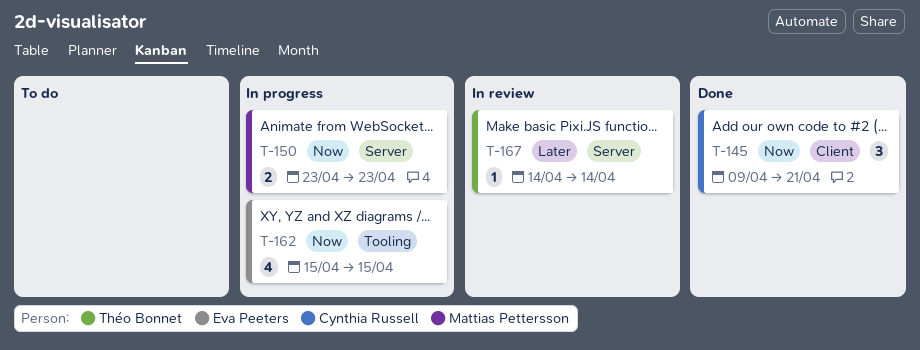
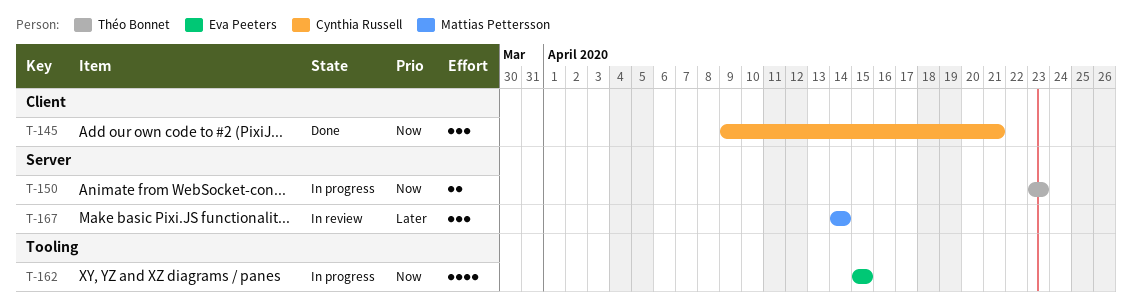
T-150, owner: Mattias Pettersson -> Théo Bonnet
T-167, owner: Théo Bonnet -> Mattias Pettersson
T-167, estimate: 1 -> 3

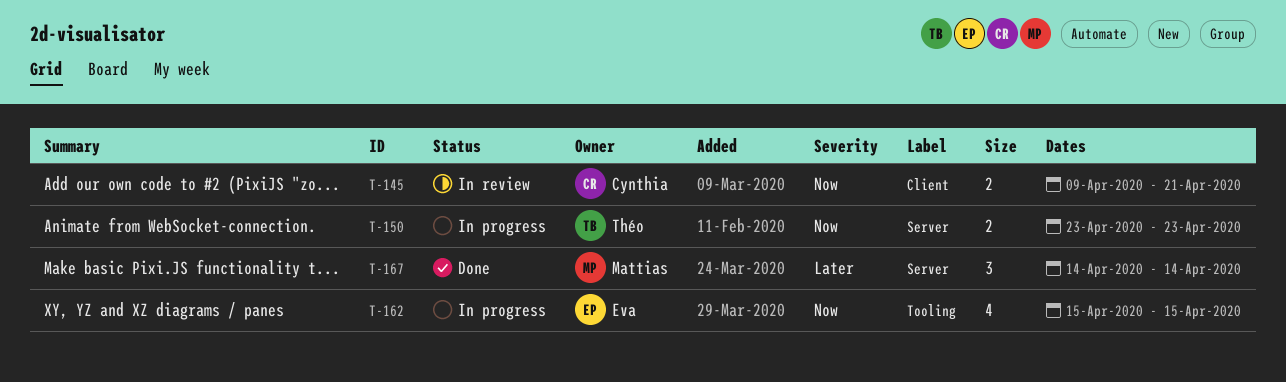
T-145, status: Done -> In review
T-145, estimate: 3 -> 2
T-167, status: In review -> Done

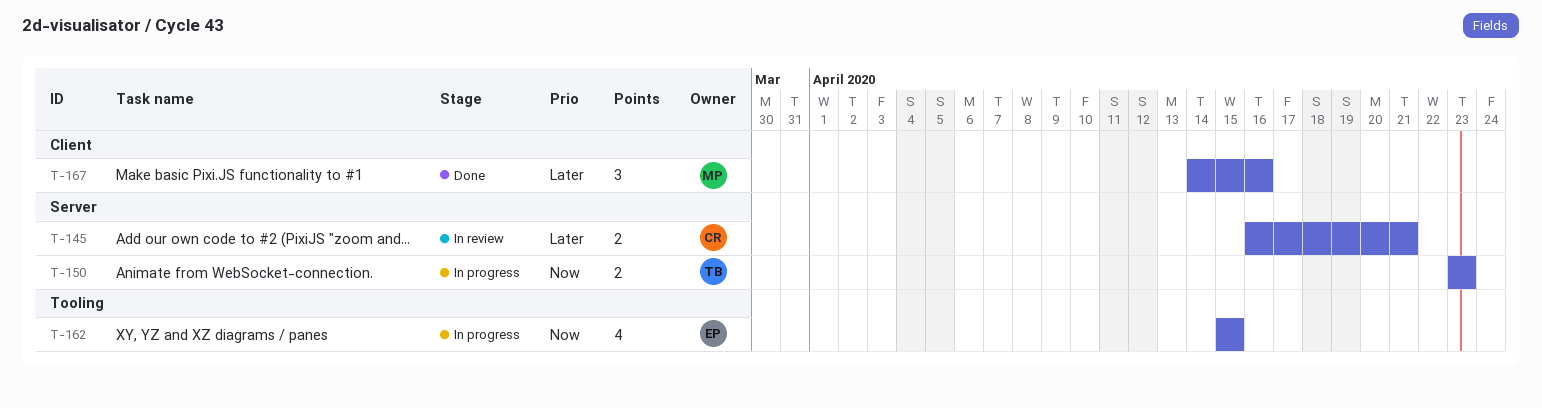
T-145, priority: Now -> Later
T-145, label: Client -> Server
T-145, start: Apr 9 -> Apr 16
T-167, label: Server -> Client
T-167, due: Apr 14 -> Apr 16

